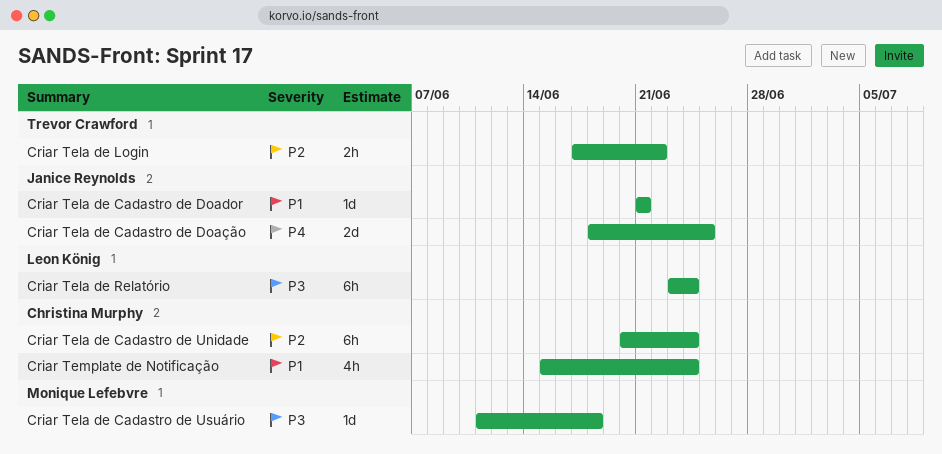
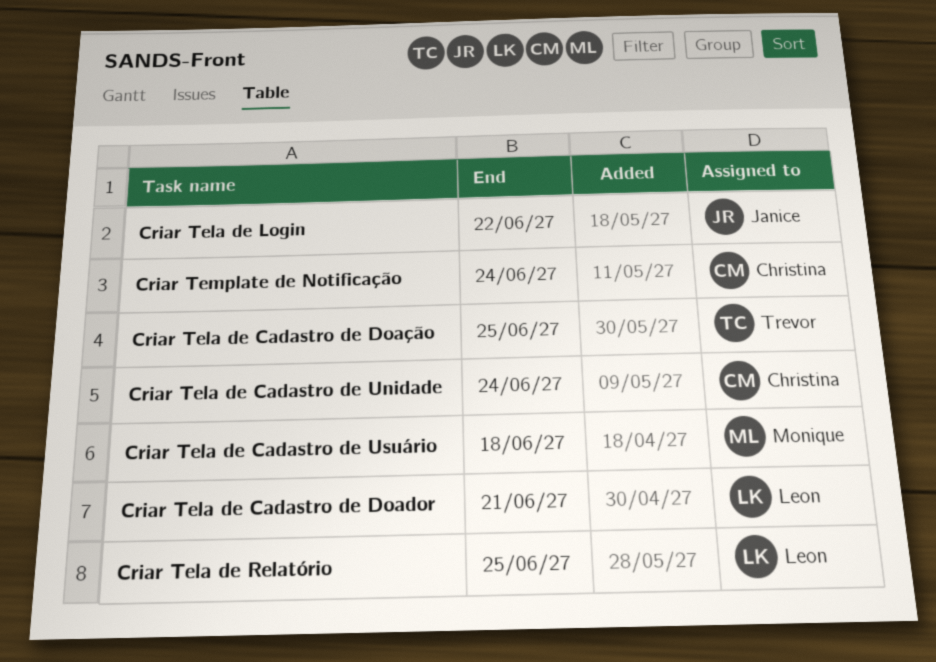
Criar Tela de Cadastro de Doador, owner: Janice Reynolds -> Leon König
Criar Tela de Cadastro de Doação, owner: Janice Reynolds -> Trevor Crawford
Criar Tela de Login, owner: Trevor Crawford -> Janice Reynolds
Criar Tela de Relatório, due: Jun 24 -> Jun 25

